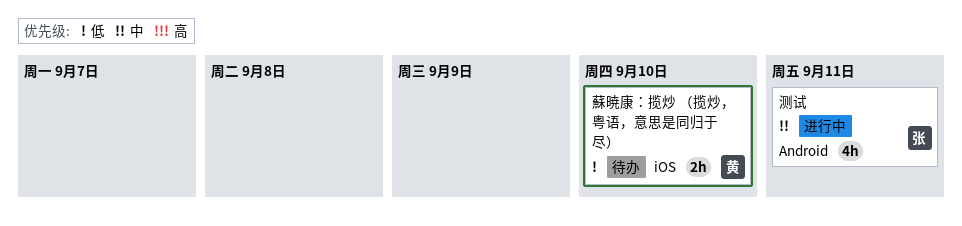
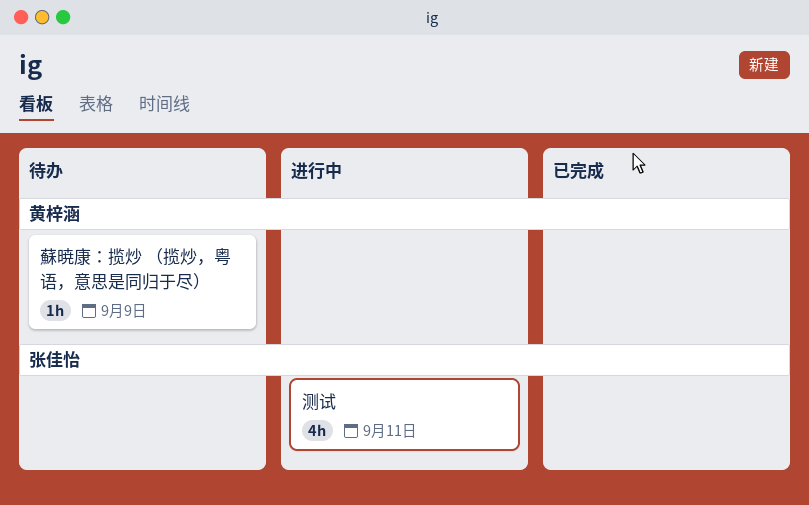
蘇暁康：揽炒 （揽炒，粤语，意思是同归于尽）, estimate: 2h -> 1h
蘇暁康：揽炒 （揽炒，粤语，意思是同归于尽）, due: Sep 10 -> Sep 9

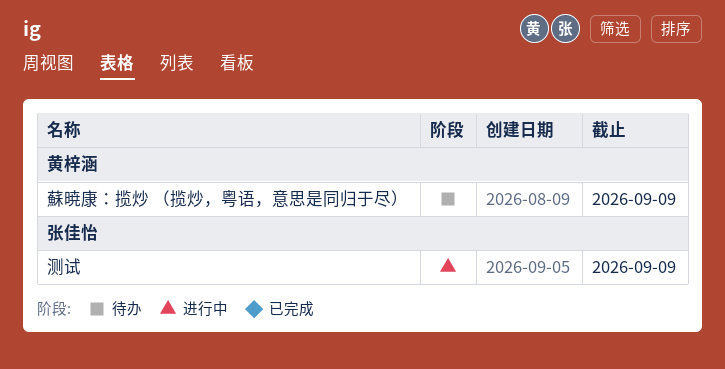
测试, due: Sep 11 -> Sep 9

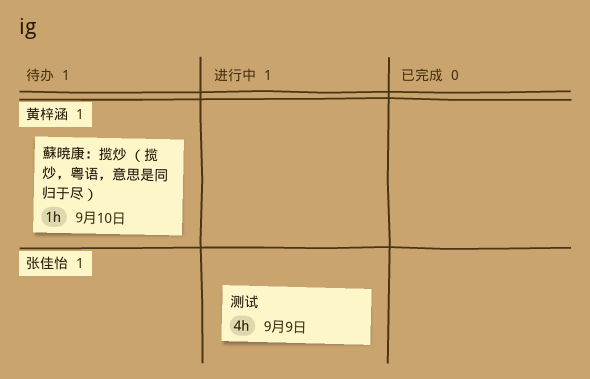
蘇暁康：揽炒 （揽炒，粤语，意思是同归于尽）, due: Sep 9 -> Sep 10

